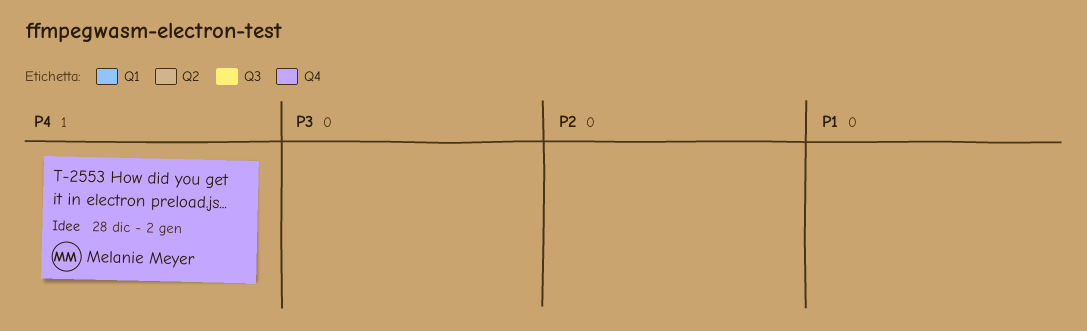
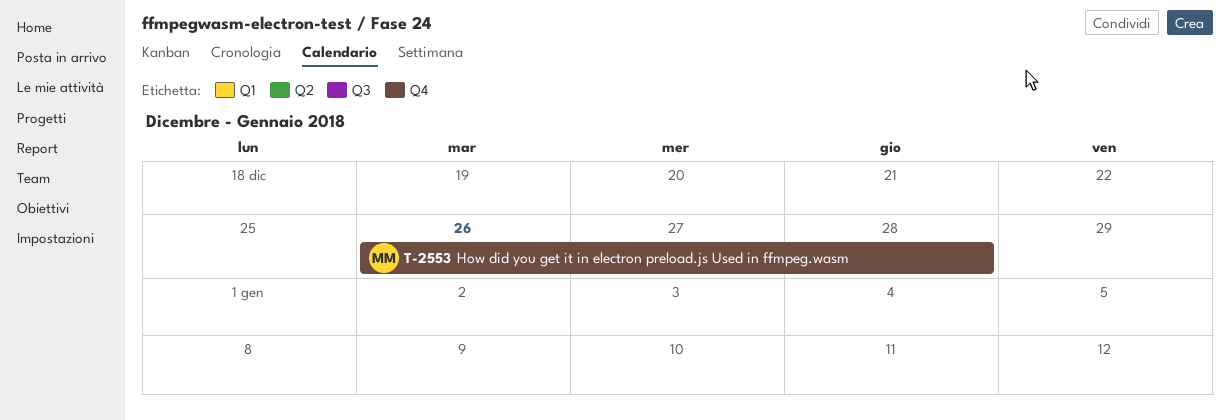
T-2553, start: Dec 28 -> Dec 26
T-2553, due: Jan 2 -> Dec 28

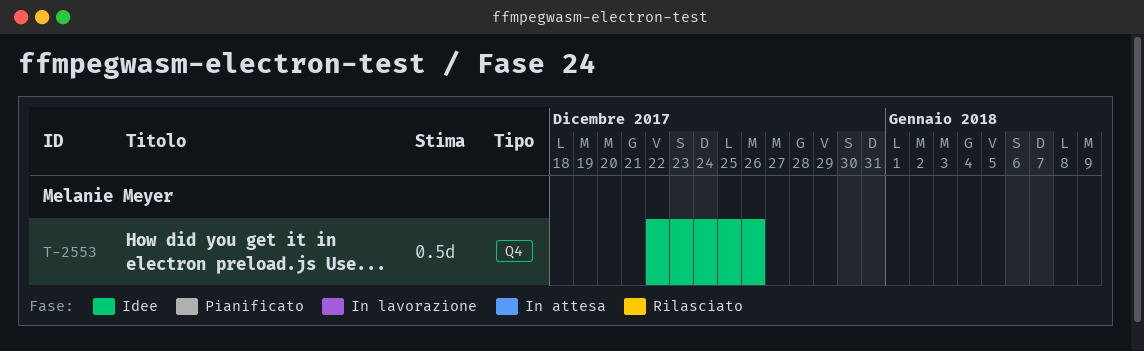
T-2553, start: Dec 26 -> Dec 22
T-2553, due: Dec 28 -> Dec 26

